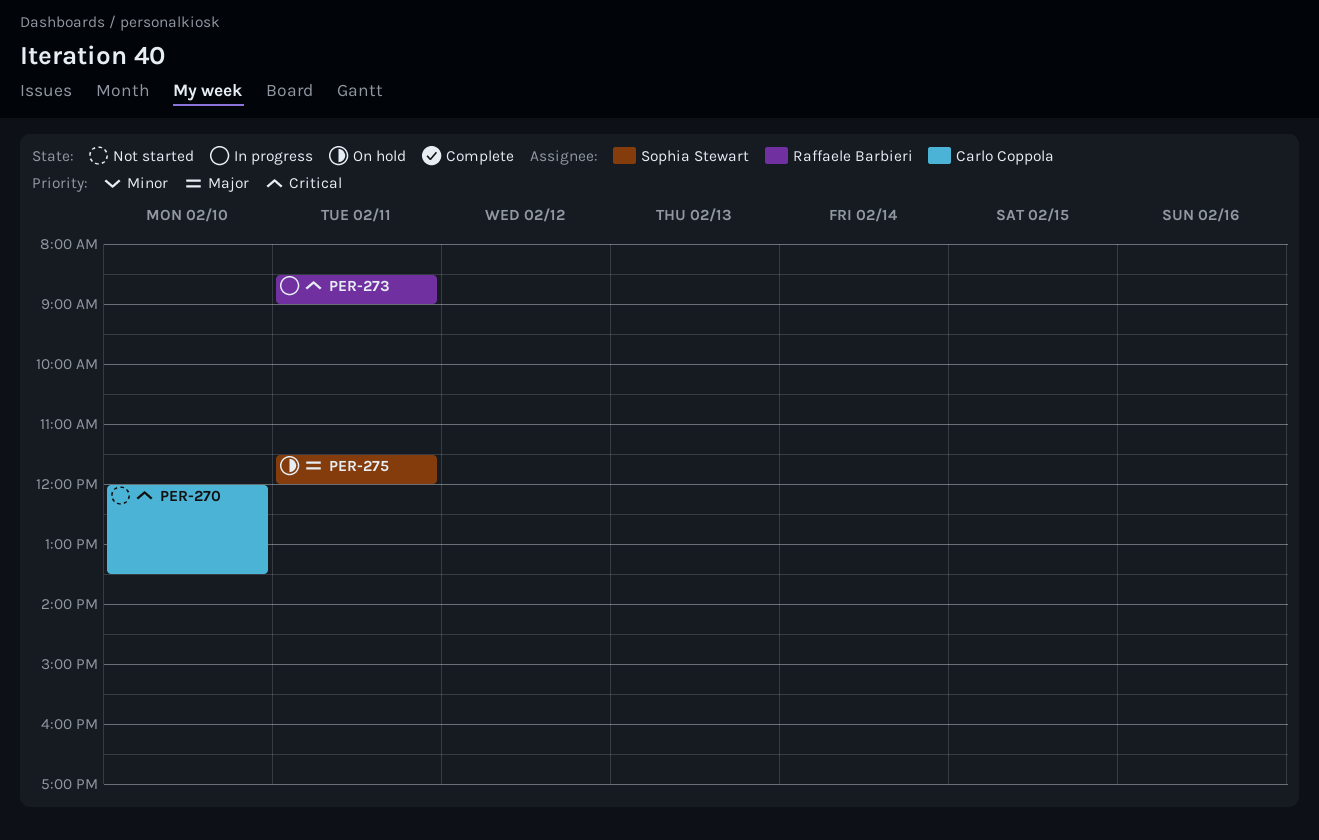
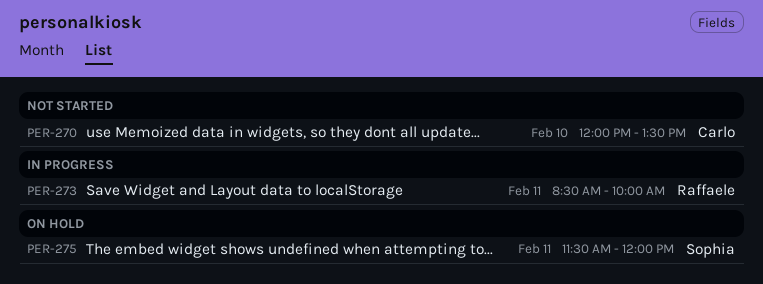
PER-273, ends: 09:00 -> 10:00

